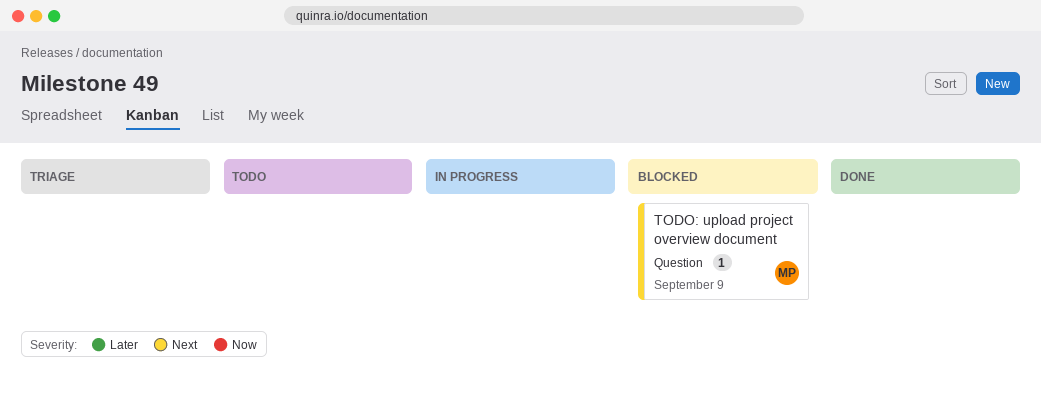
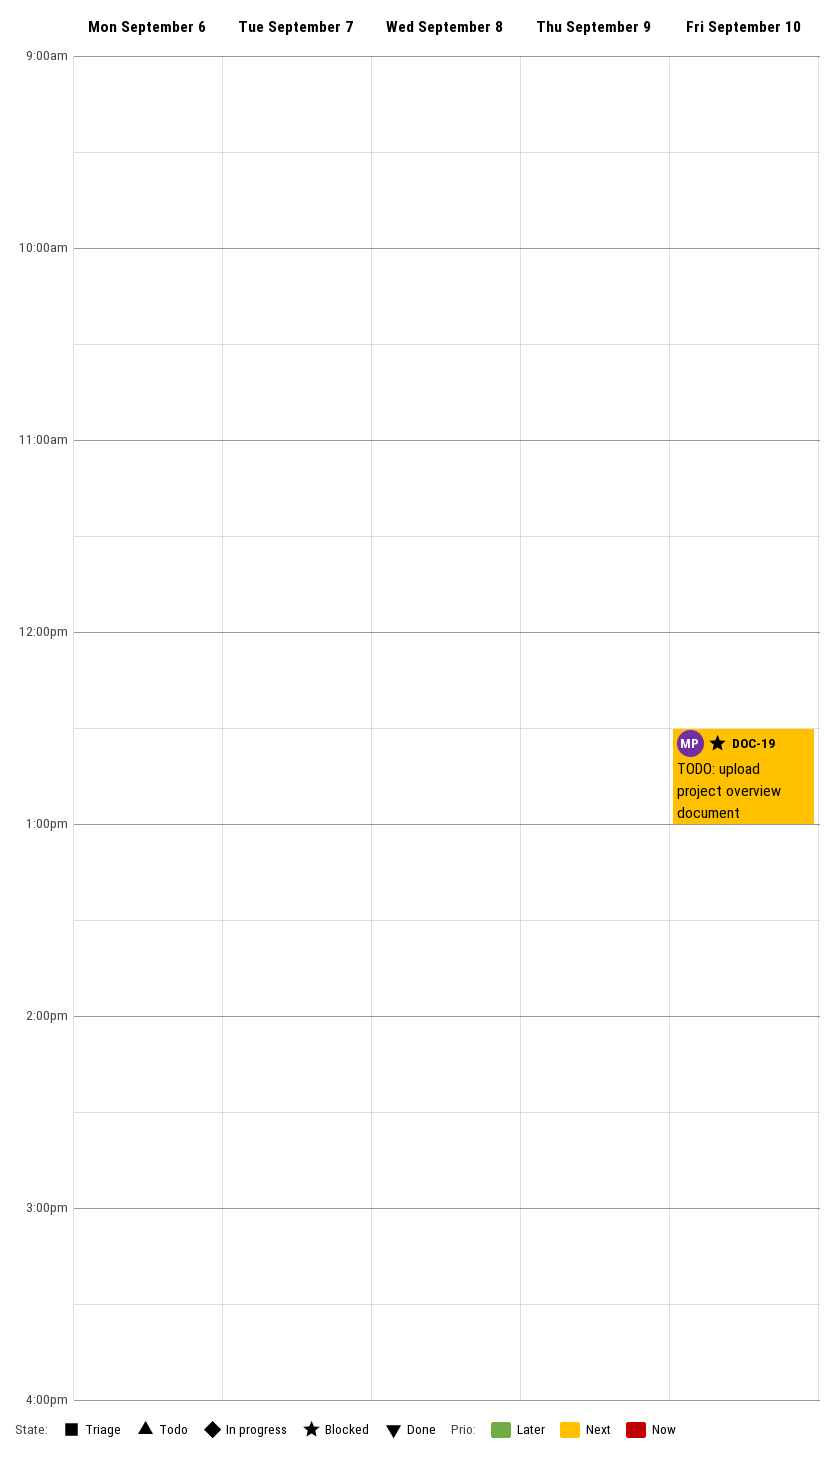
TODO: upload project overview document, day: Sep 9 -> Sep 10

